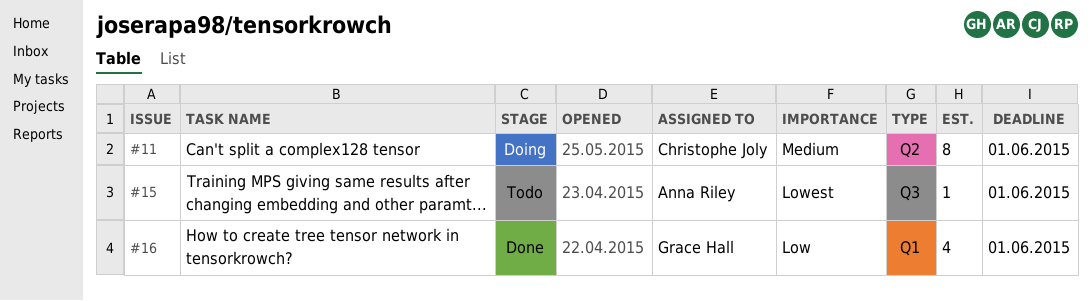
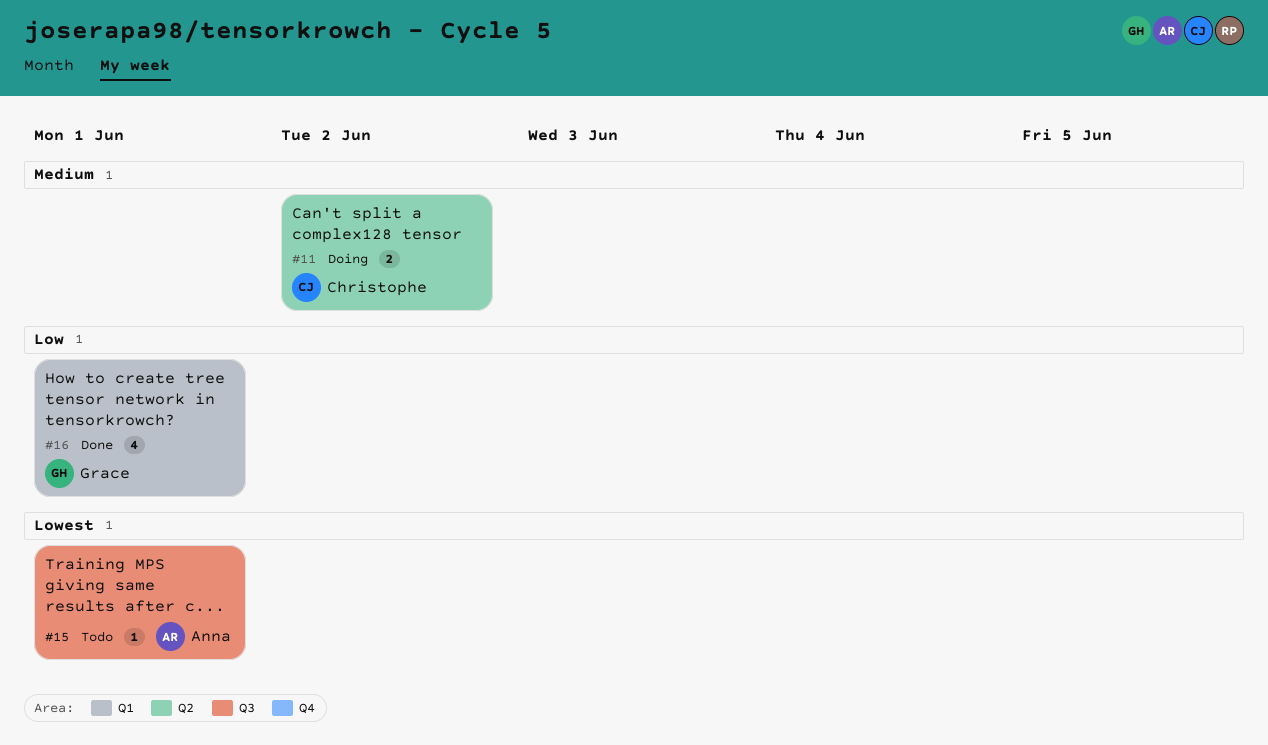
#11, estimate: 8 -> 2
#11, due: Jun 1 -> Jun 2

